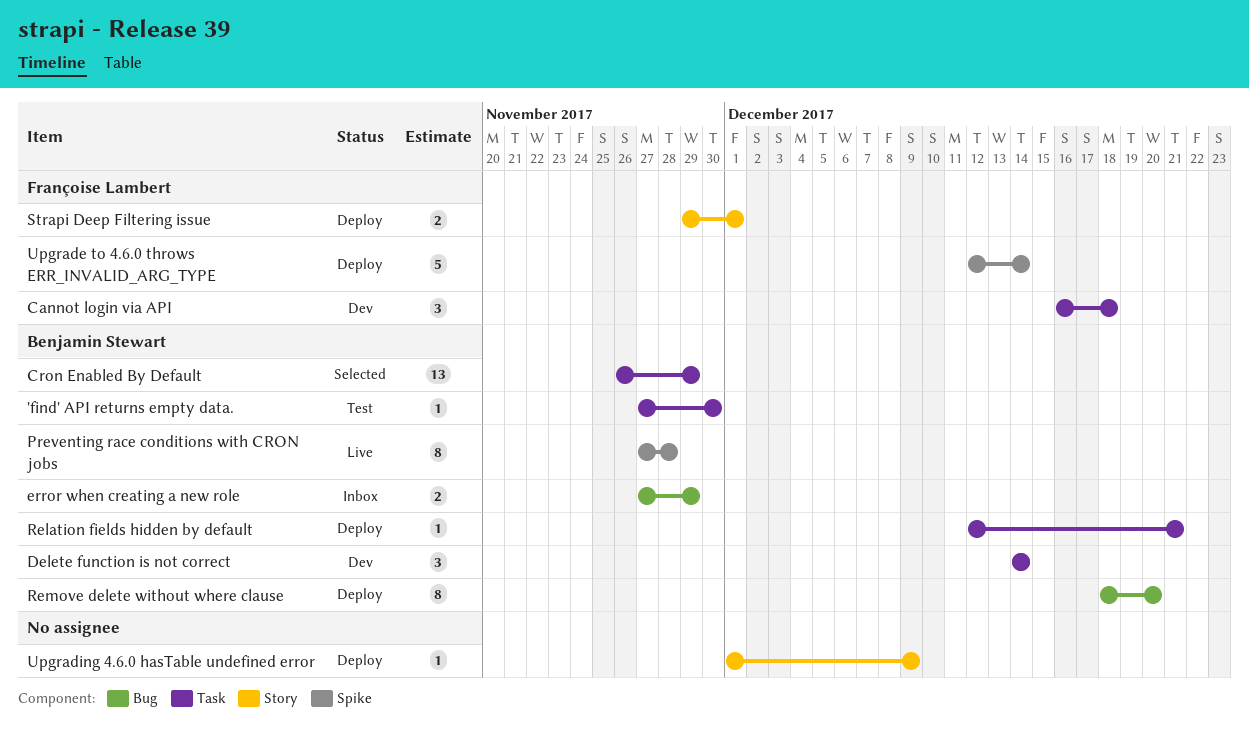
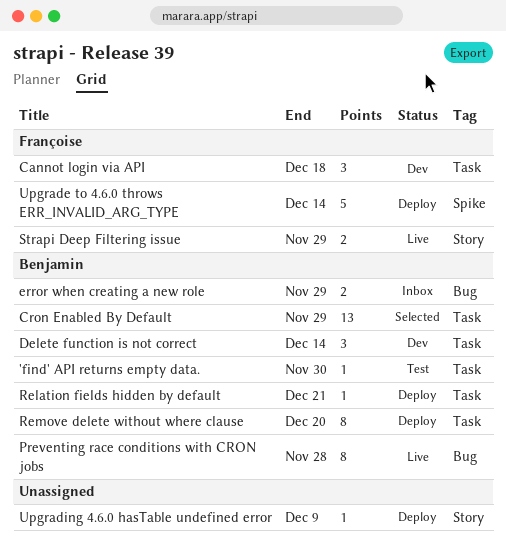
Preventing race conditions with CRON jobs, label: Spike -> Bug
Remove delete without where clause, label: Bug -> Task
Strapi Deep Filtering issue, status: Deploy -> Live
Strapi Deep Filtering issue, due: Dec 1 -> Nov 29

